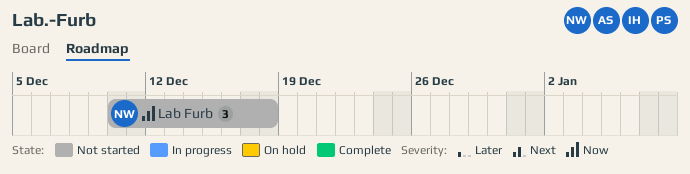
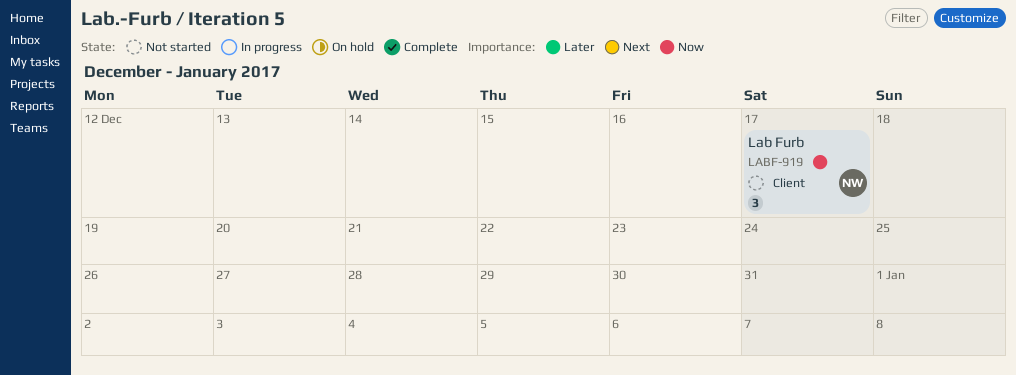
Lab Furb, due: Dec 18 -> Dec 17

